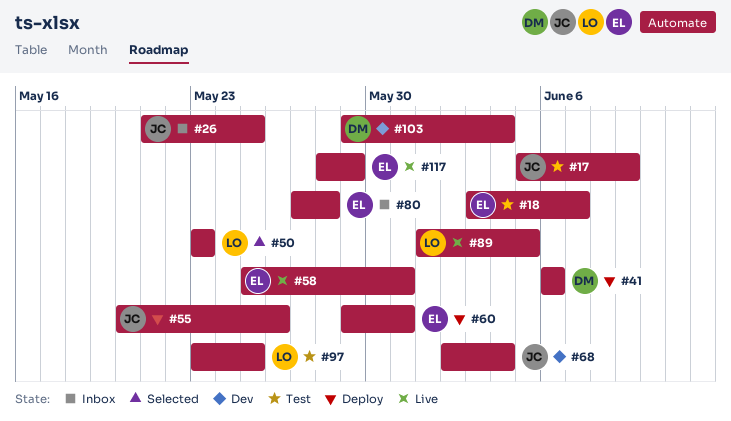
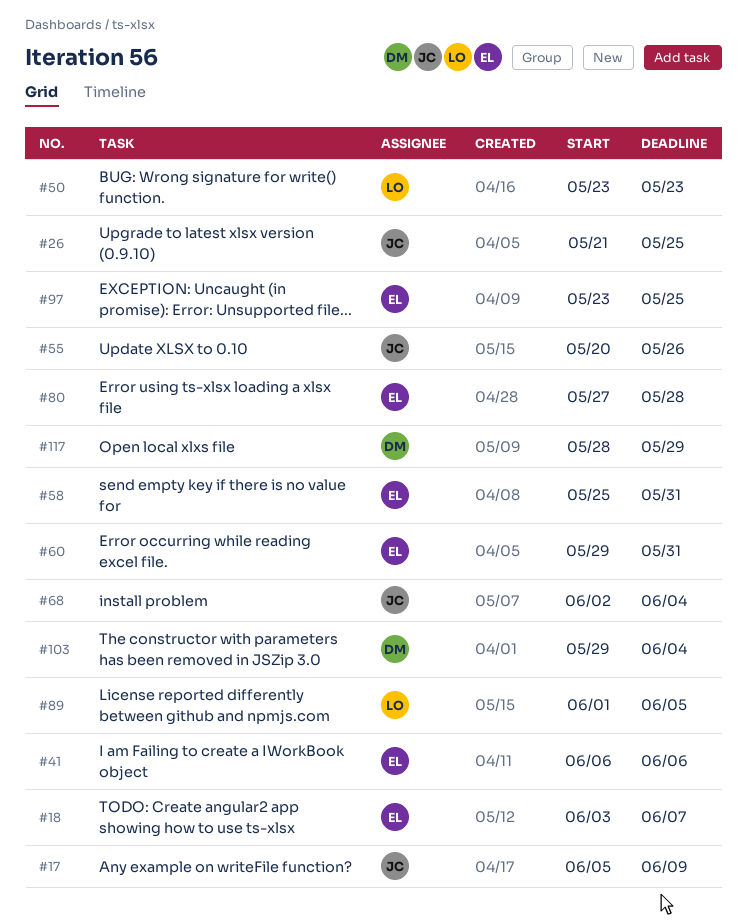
#41, owner: DM -> EL
#97, owner: LO -> EL
#117, owner: EL -> DM

